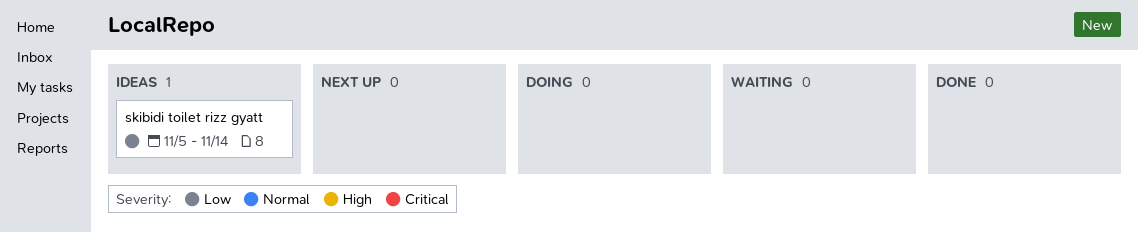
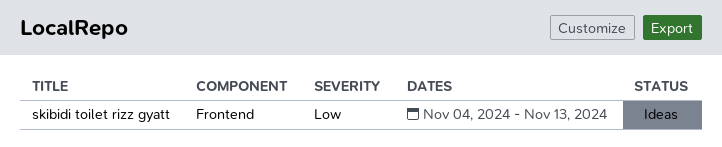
skibidi toilet rizz gyatt, start: Nov 5 -> Nov 4
skibidi toilet rizz gyatt, due: Nov 14 -> Nov 13

